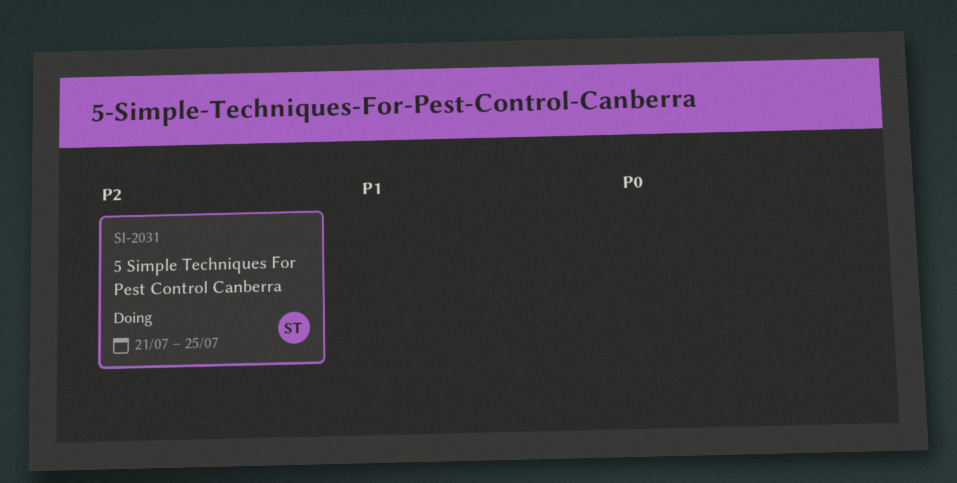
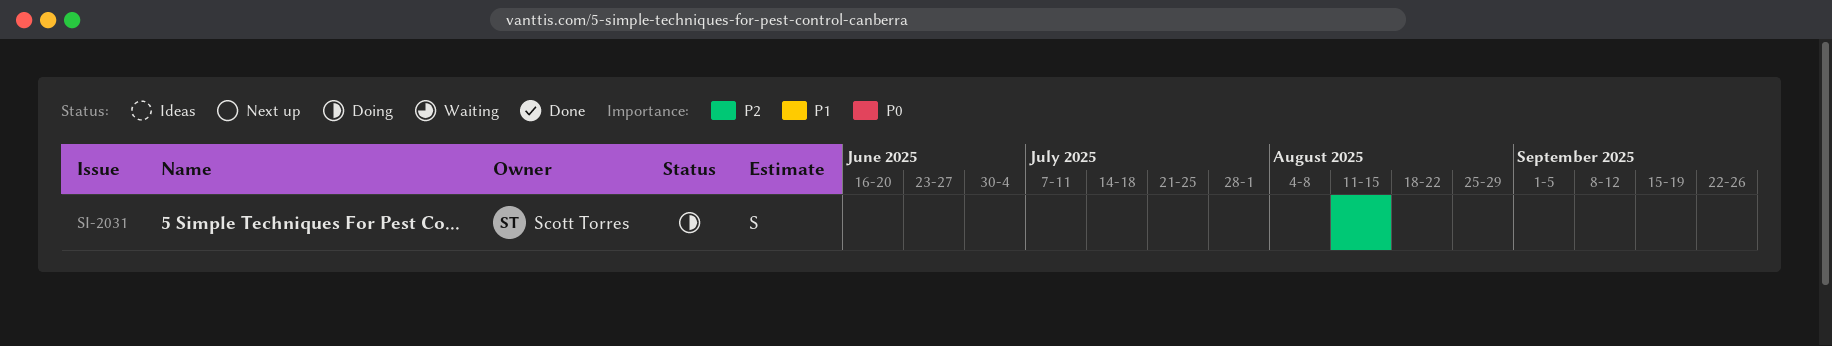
SI-2031, start: Jul 21 -> Aug 11
SI-2031, due: Jul 25 -> Aug 15

